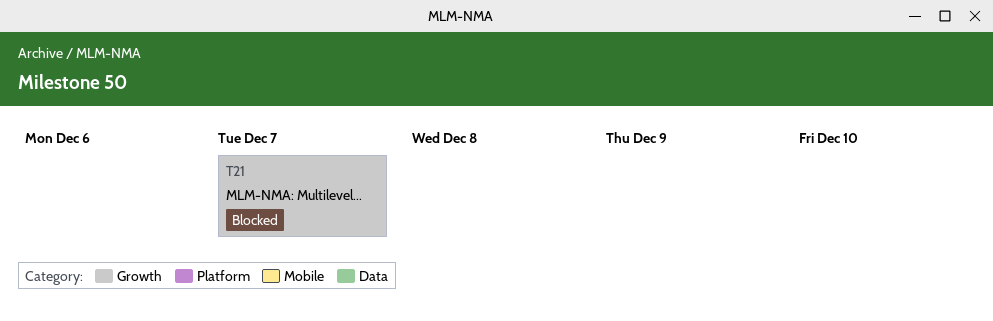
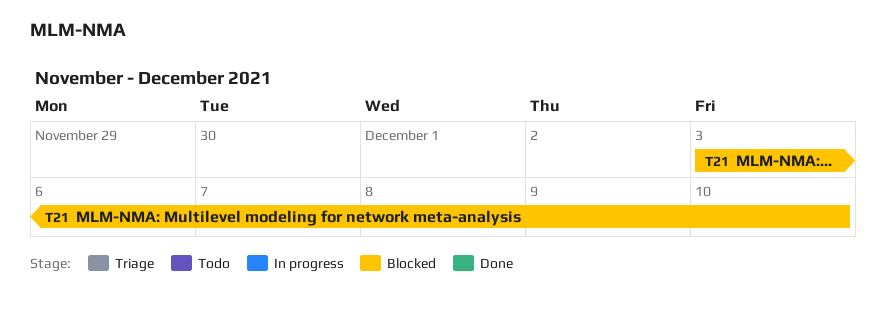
T21, due: Dec 7 -> Dec 10

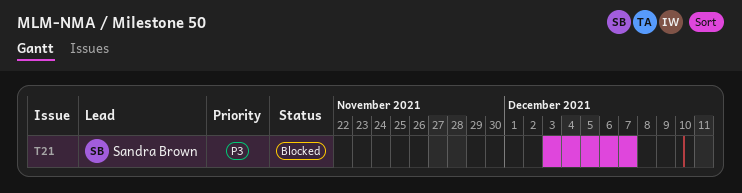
T21, due: Dec 10 -> Dec 7

